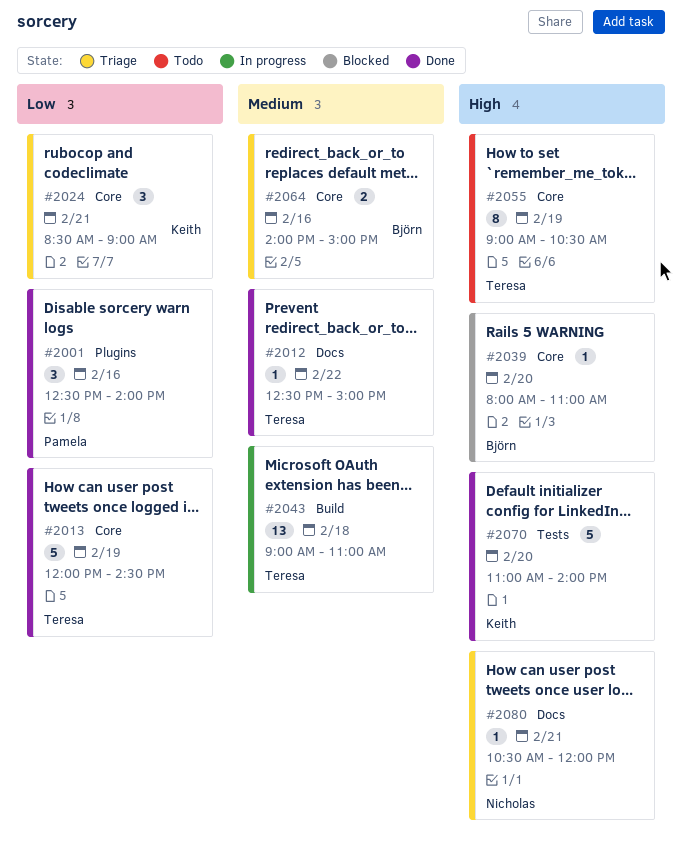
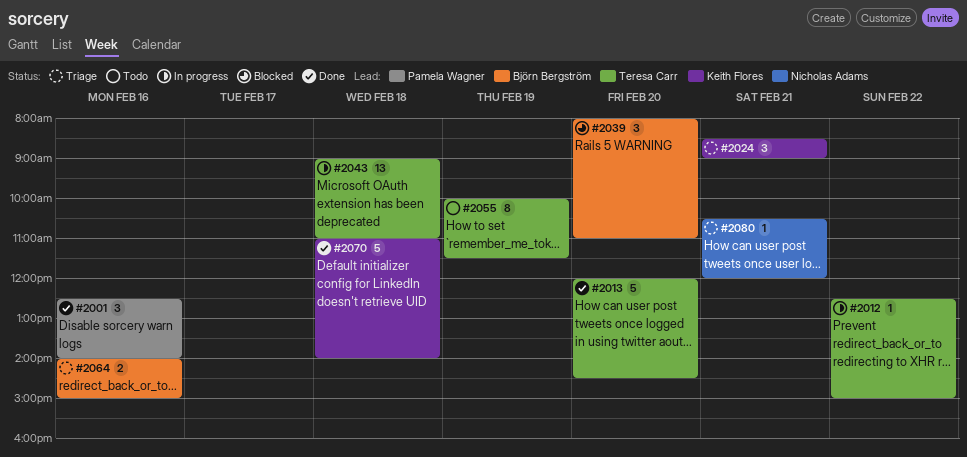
#2012, status: Done -> In progress
#2013, day: Feb 19 -> Feb 20
#2039, estimate: 1 -> 3
#2055, begins: 09:00 -> 10:00
#2055, ends: 10:30 -> 11:30
#2070, day: Feb 20 -> Feb 18

